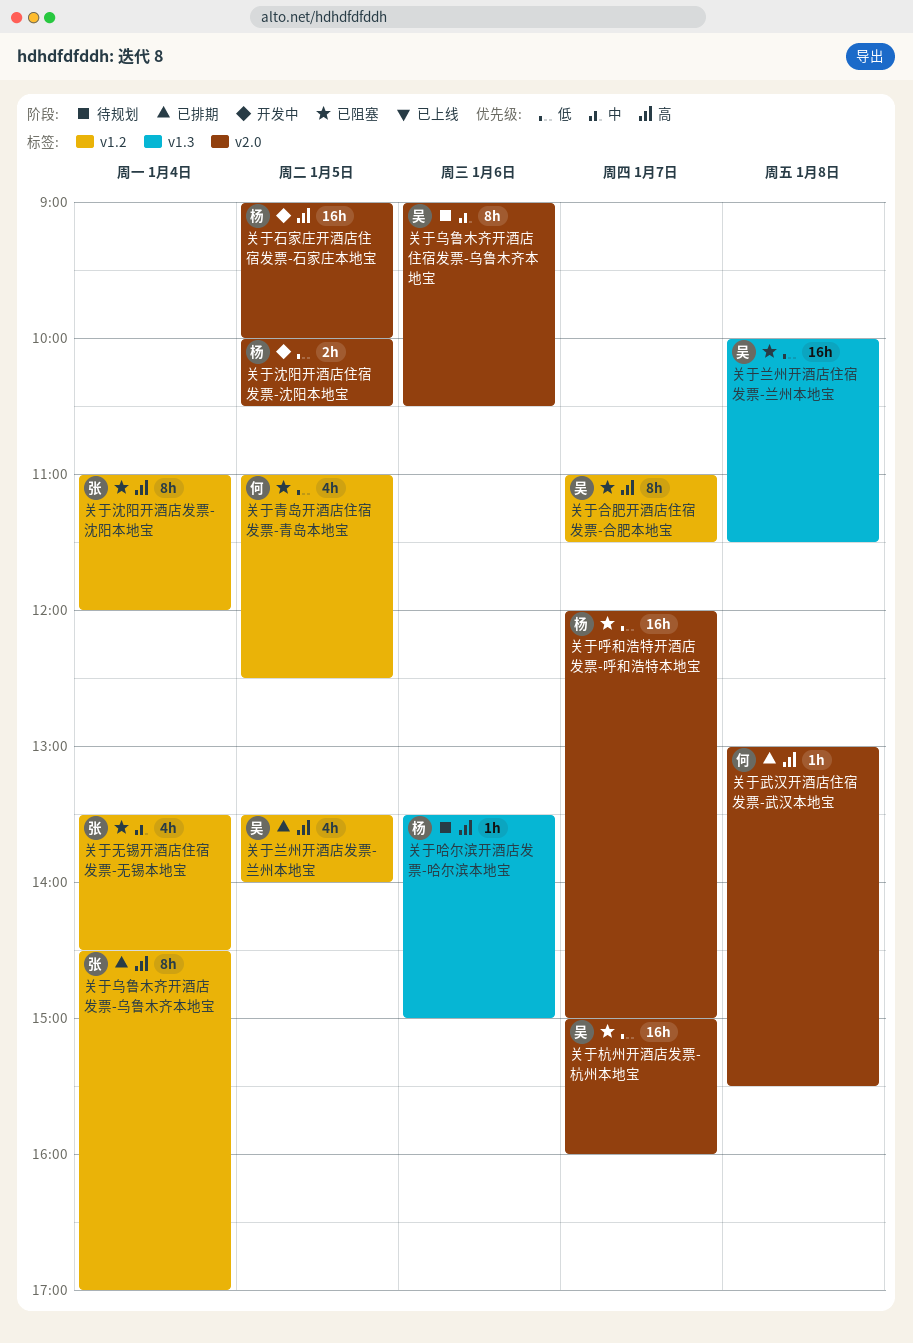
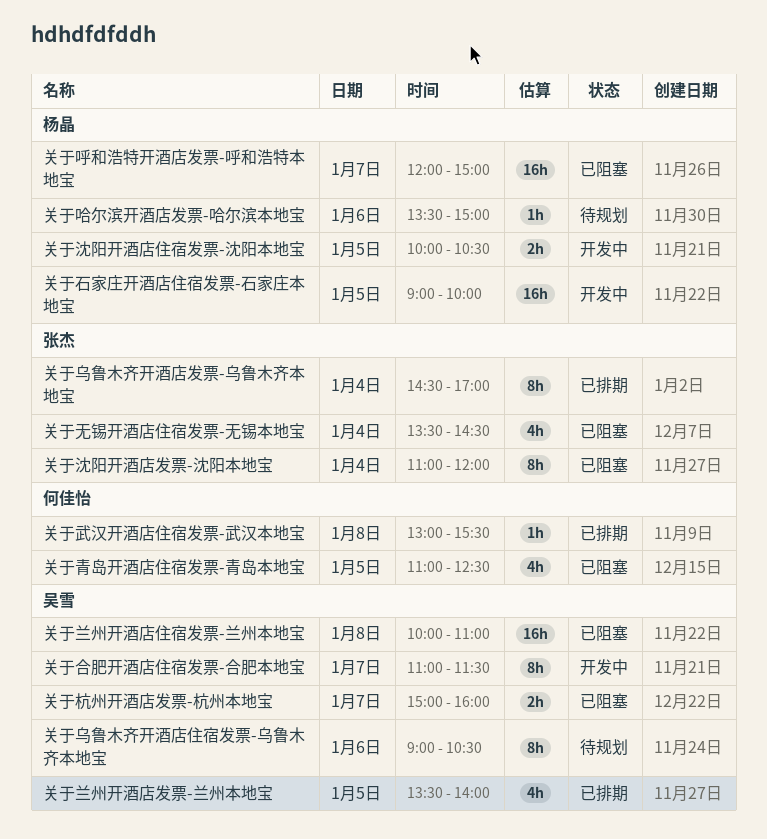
关于兰州开酒店住宿发票-兰州本地宝, ends: 11:30 -> 11:00
关于合肥开酒店住宿发票-合肥本地宝, status: 已阻塞 -> 开发中
关于杭州开酒店发票-杭州本地宝, estimate: 16h -> 2h

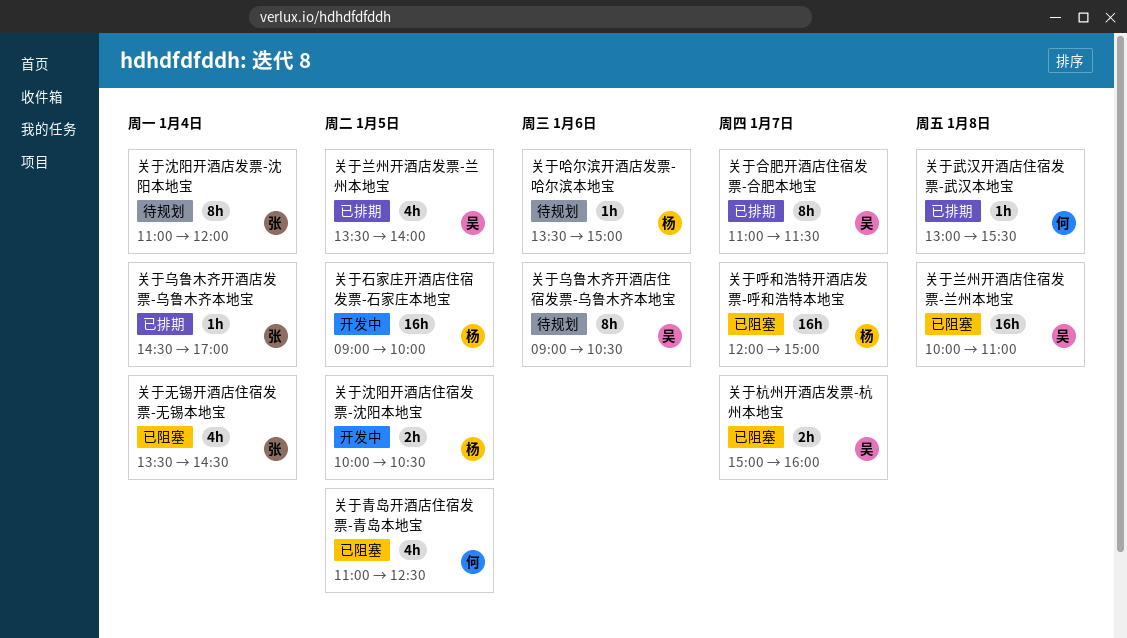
关于乌鲁木齐开酒店发票-乌鲁木齐本地宝, estimate: 8h -> 1h
关于合肥开酒店住宿发票-合肥本地宝, status: 开发中 -> 已排期
关于沈阳开酒店发票-沈阳本地宝, status: 已阻塞 -> 待规划

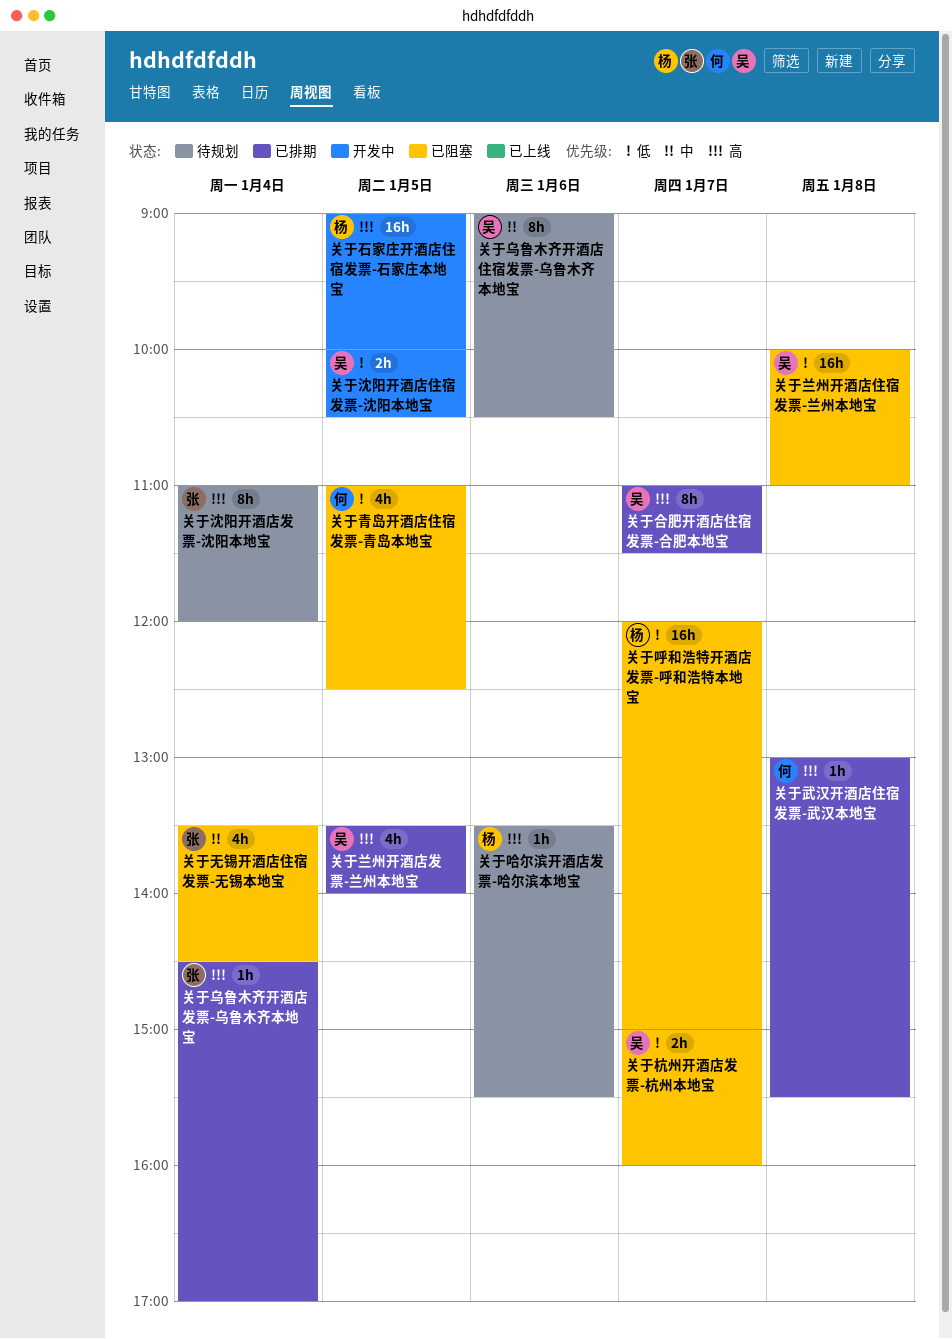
关于哈尔滨开酒店发票-哈尔滨本地宝, ends: 15:00 -> 15:30
关于沈阳开酒店住宿发票-沈阳本地宝, owner: 杨 -> 吴

